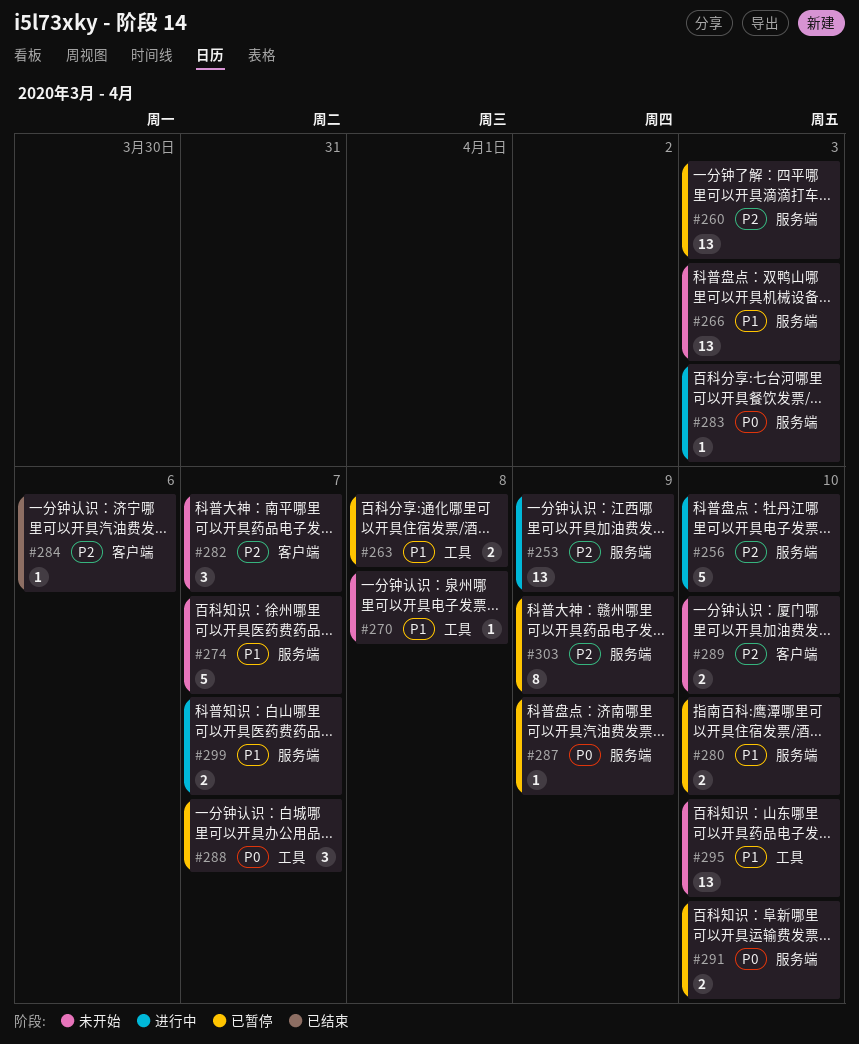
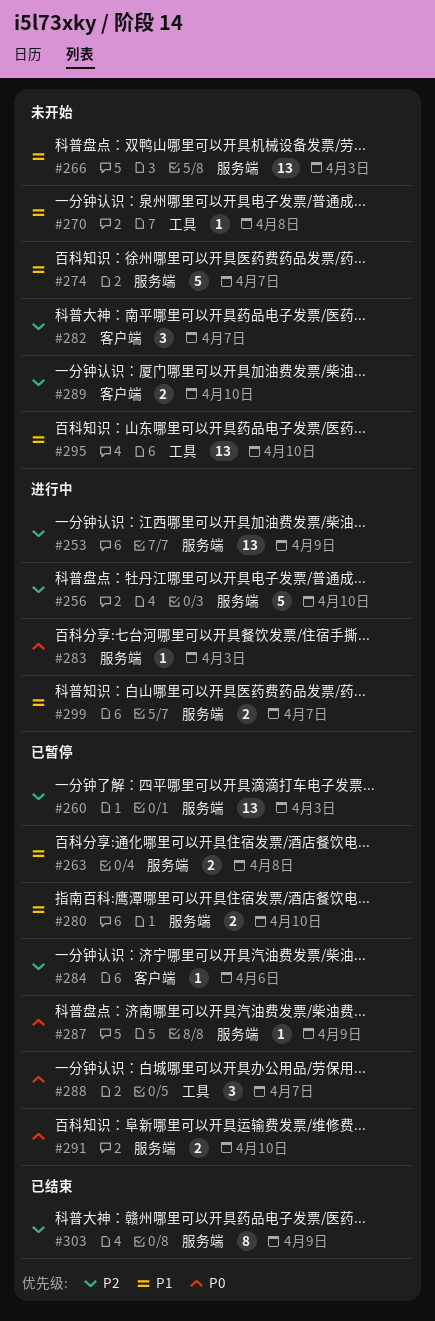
#263, label: 工具 -> 服务端
#284, status: 已结束 -> 已暂停
#303, status: 已暂停 -> 已结束

